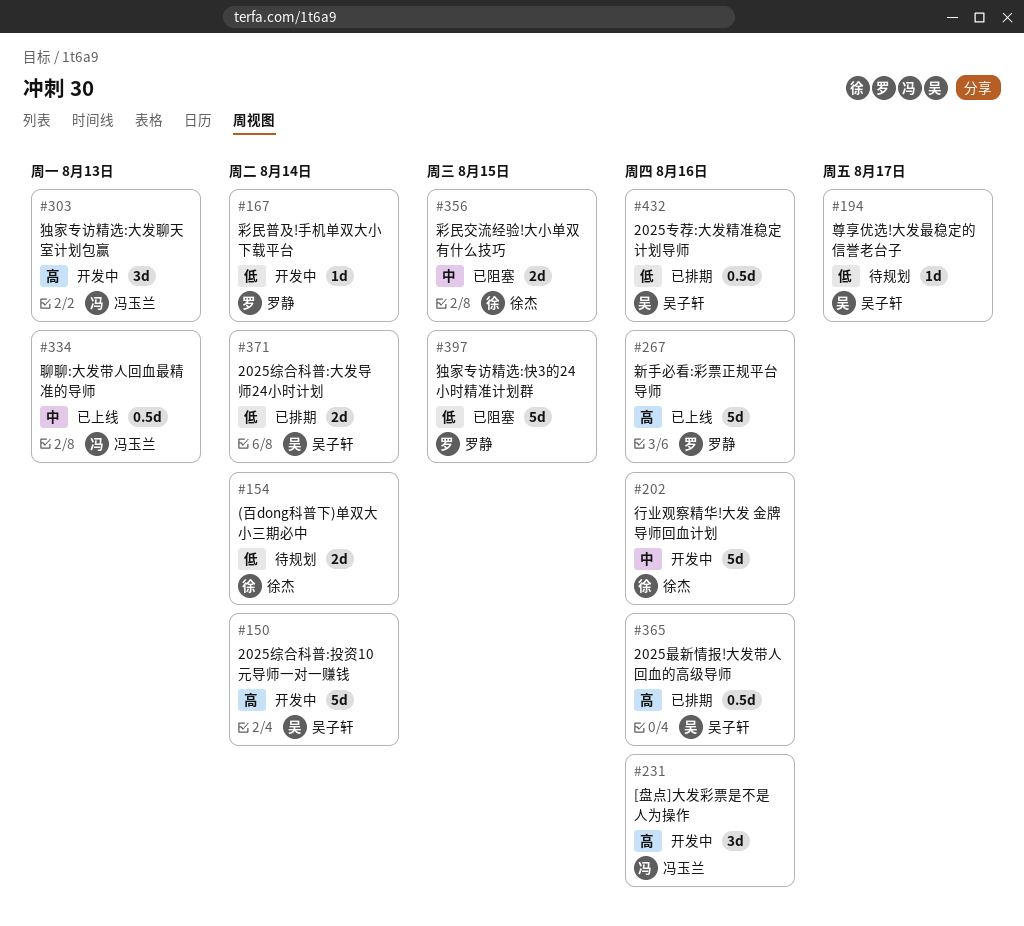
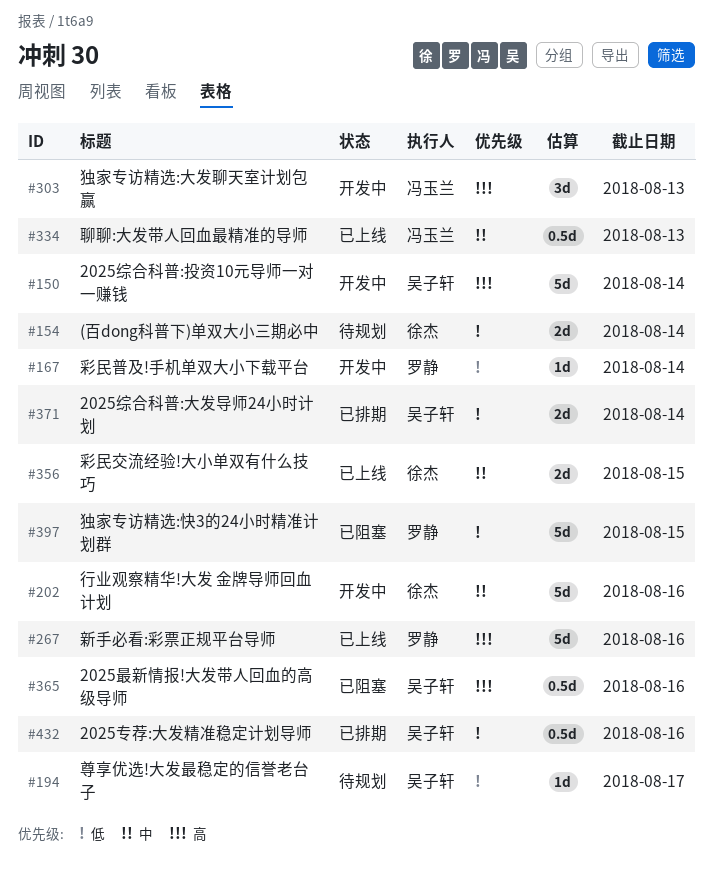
#231: present -> none
#356, status: 已阻塞 -> 已上线
#365, status: 已排期 -> 已阻塞

